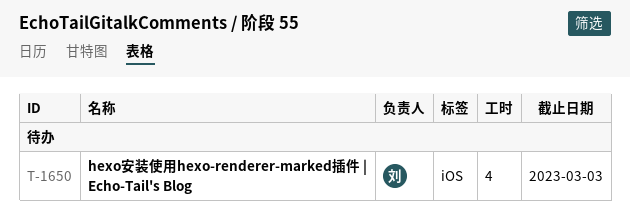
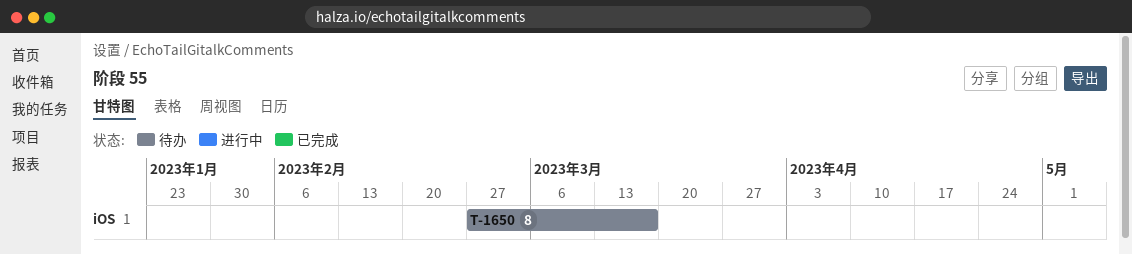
T-1650, estimate: 4 -> 8
T-1650, due: Mar 3 -> Mar 17

